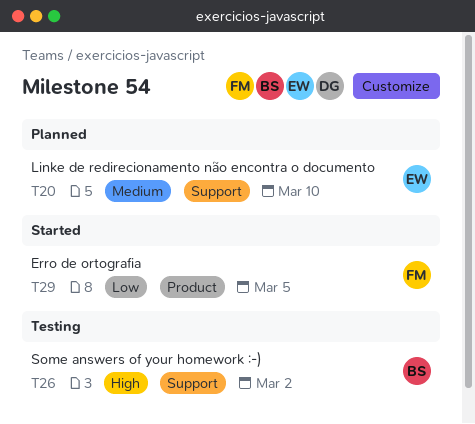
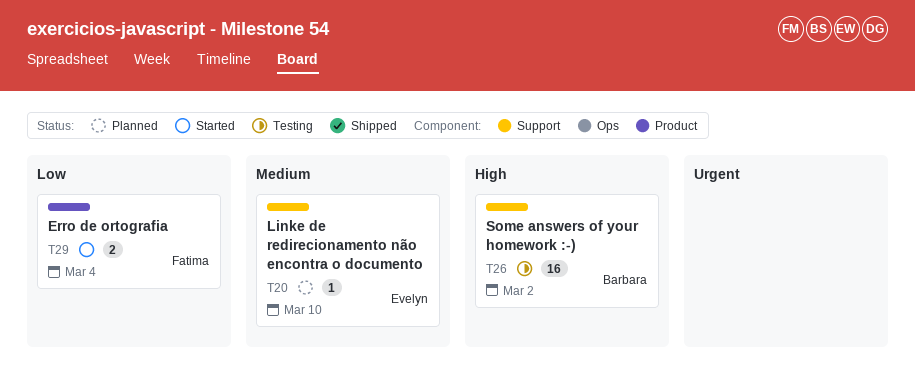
T29, due: Mar 5 -> Mar 4

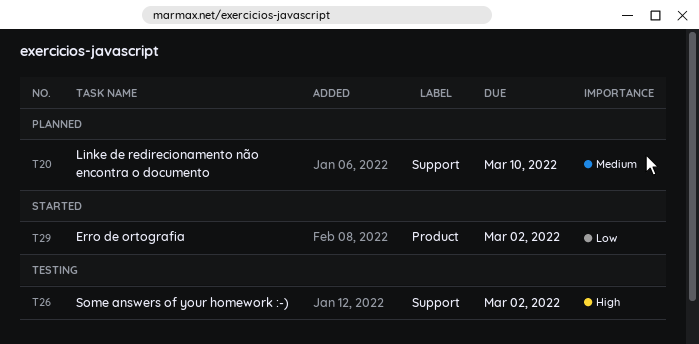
T29, due: Mar 4 -> Mar 2

